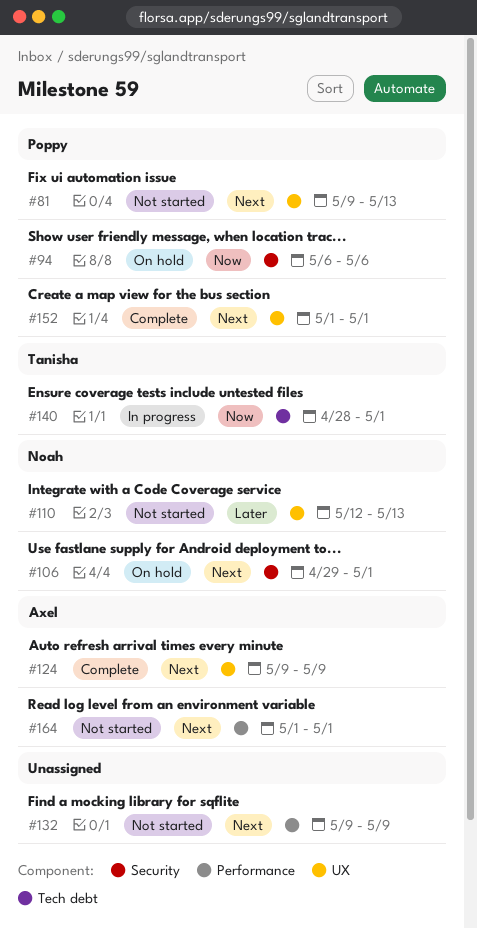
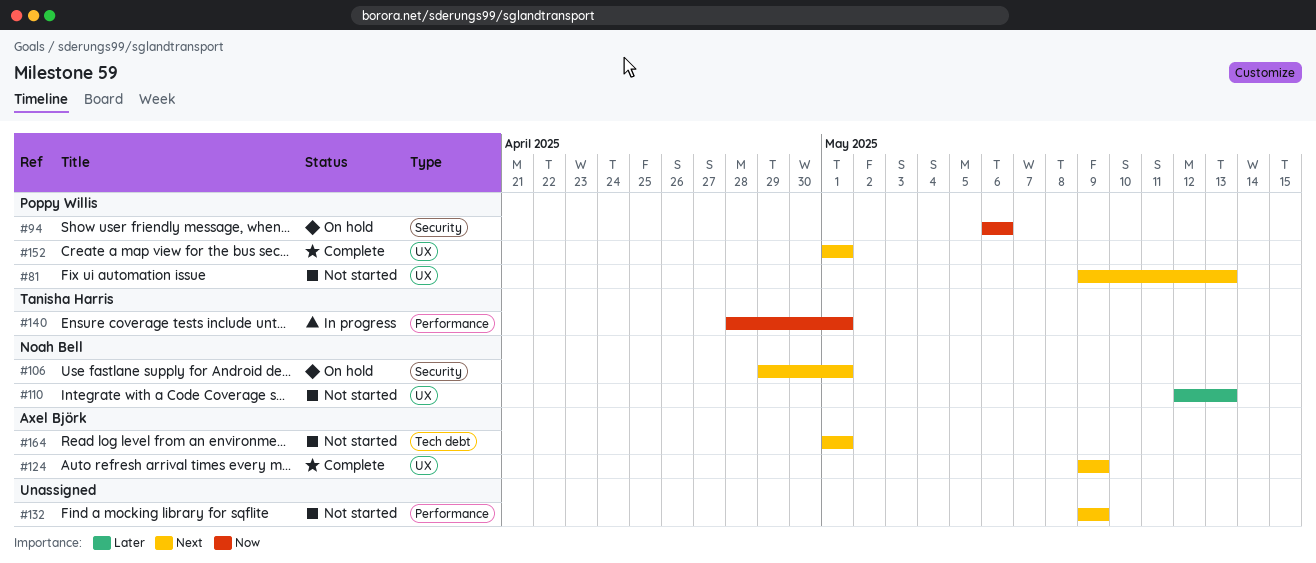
#140, label: Tech debt -> Performance
#164, label: Performance -> Tech debt

